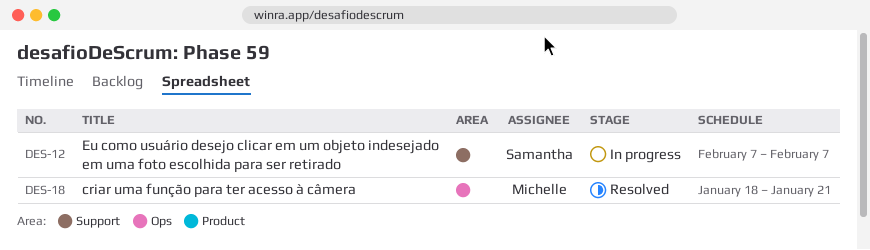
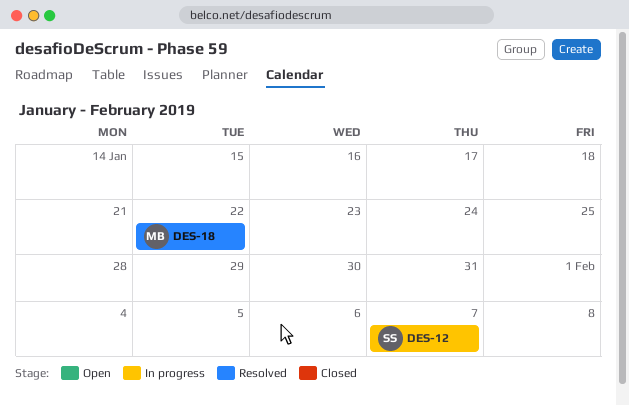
DES-18, start: Jan 18 -> Jan 22
DES-18, due: Jan 21 -> Jan 22

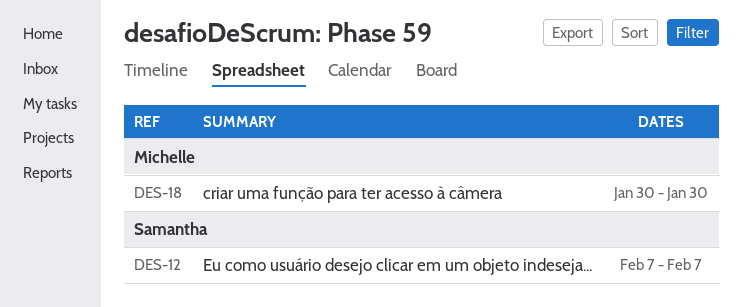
DES-18, start: Jan 22 -> Jan 30
DES-18, due: Jan 22 -> Jan 30

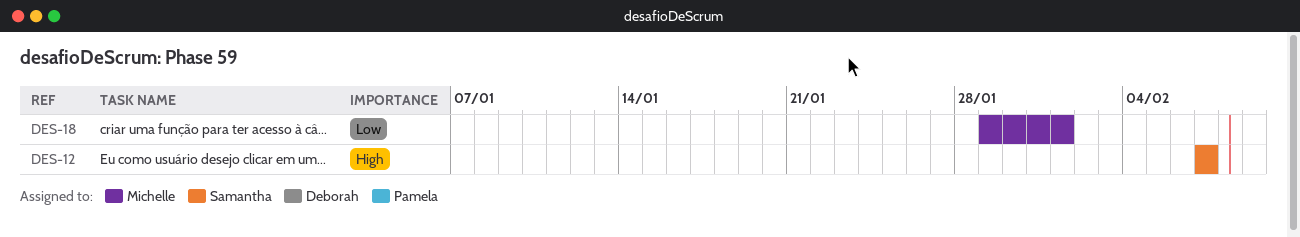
DES-18, start: Jan 30 -> Jan 29
DES-18, due: Jan 30 -> Feb 1

